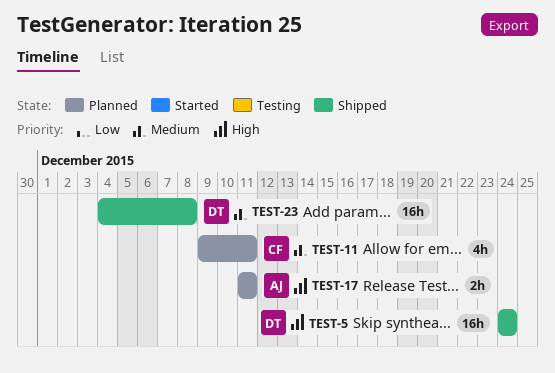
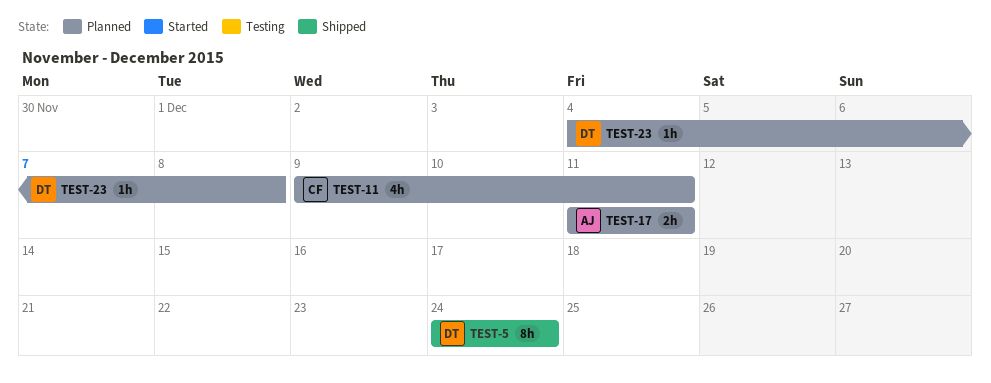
TEST-5, estimate: 16h -> 8h
TEST-23, status: Shipped -> Planned
TEST-23, estimate: 16h -> 1h

